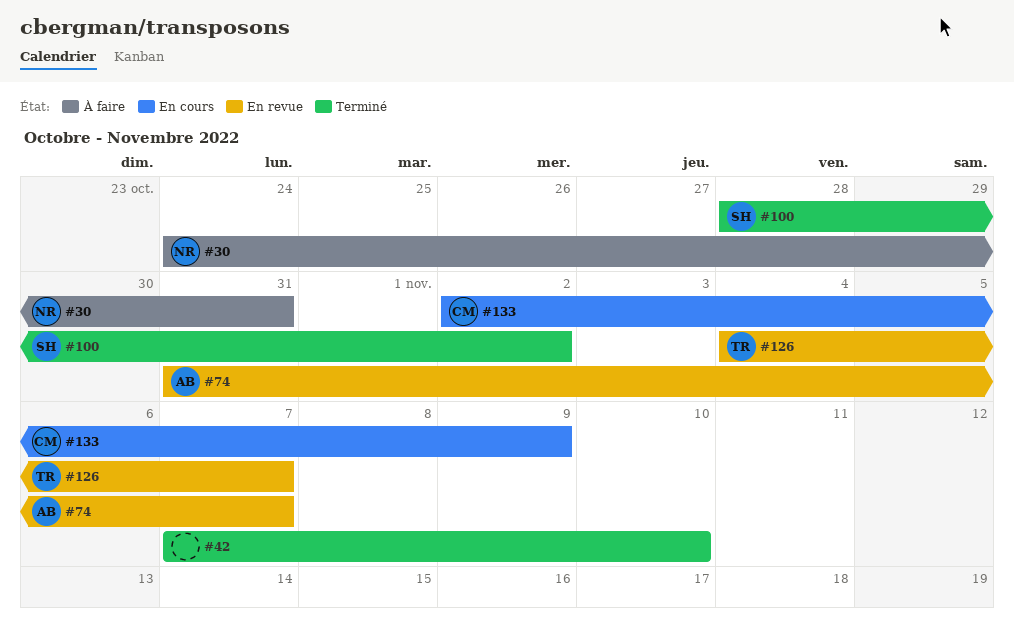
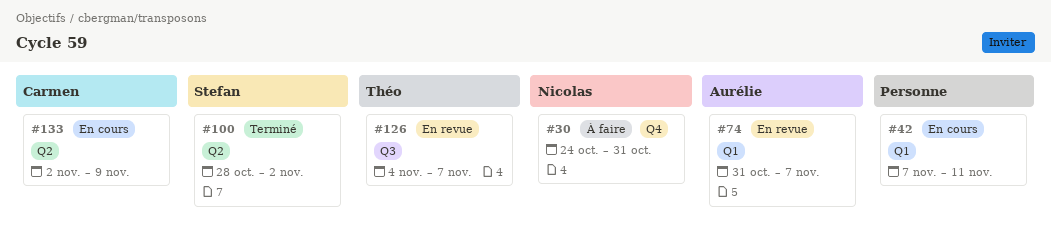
#42, status: Terminé -> En cours
#42, due: Nov 10 -> Nov 11

